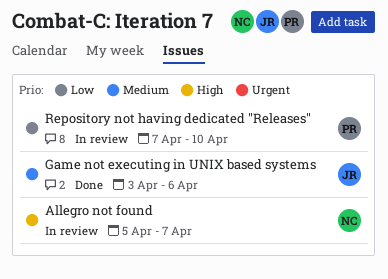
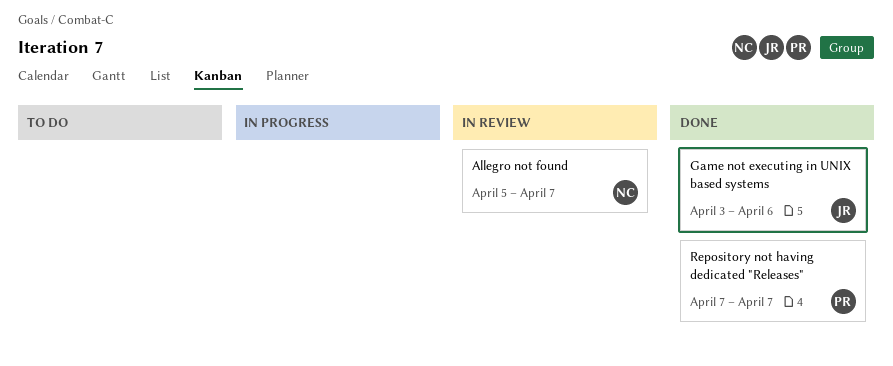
Repository not having dedicated "Releases", status: In review -> Done
Repository not having dedicated "Releases", due: Apr 10 -> Apr 7

